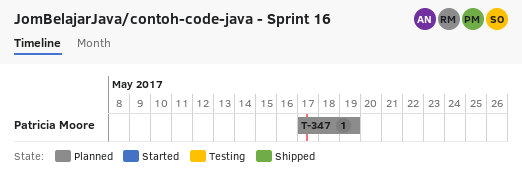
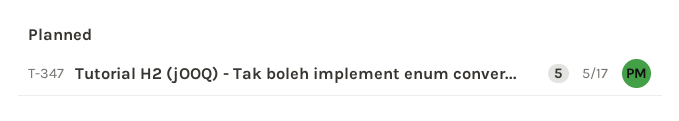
T-347, estimate: 1 -> 5
T-347, due: May 19 -> May 17

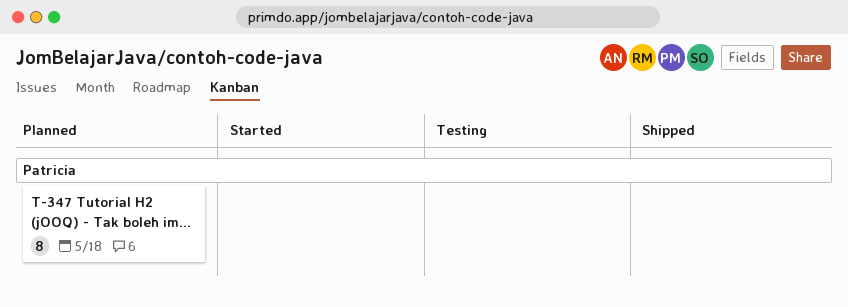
T-347, estimate: 5 -> 8
T-347, due: May 17 -> May 18

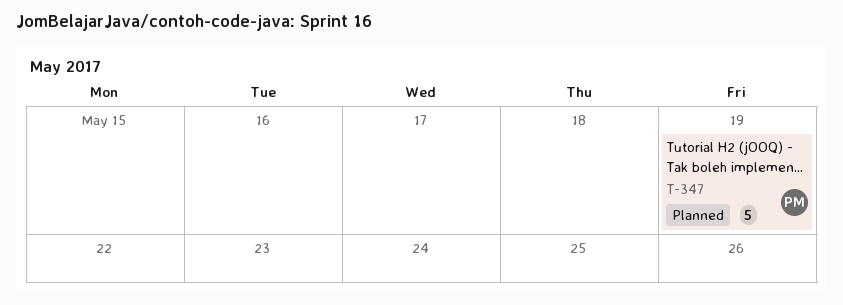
T-347, estimate: 8 -> 5
T-347, due: May 18 -> May 19

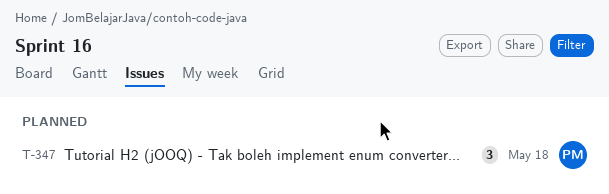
T-347, estimate: 5 -> 3
T-347, due: May 19 -> May 18

